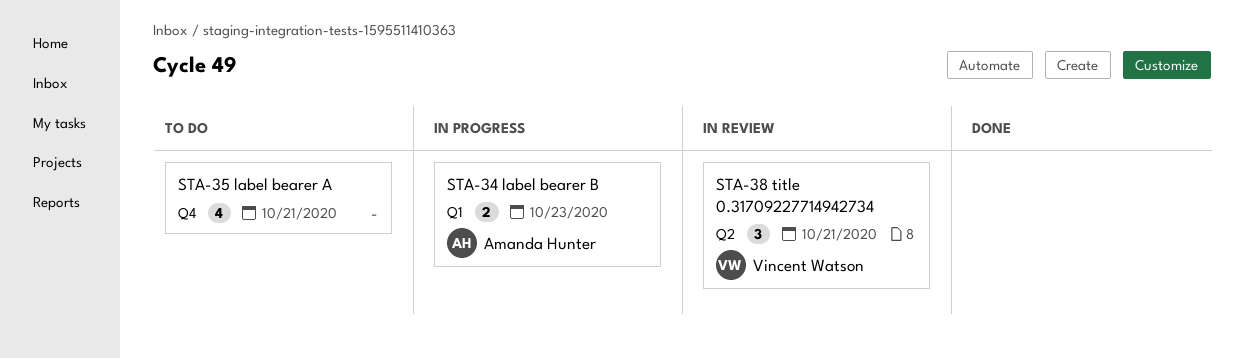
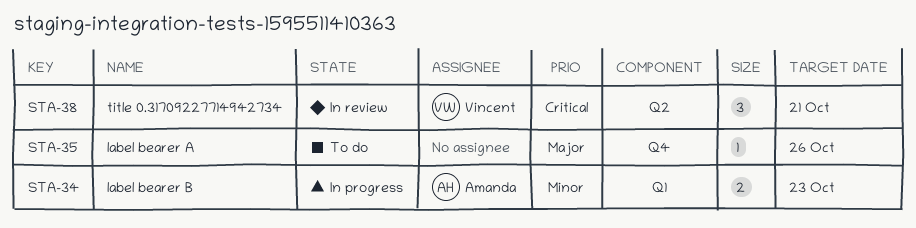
STA-35, estimate: 4 -> 1
STA-35, due: Oct 21 -> Oct 26

